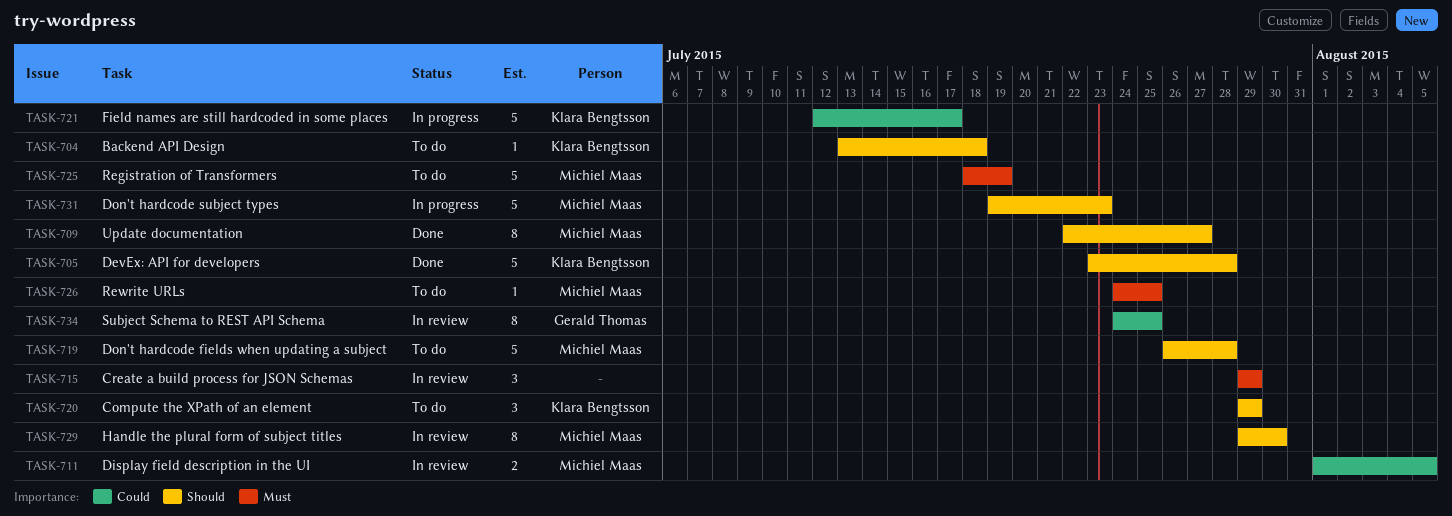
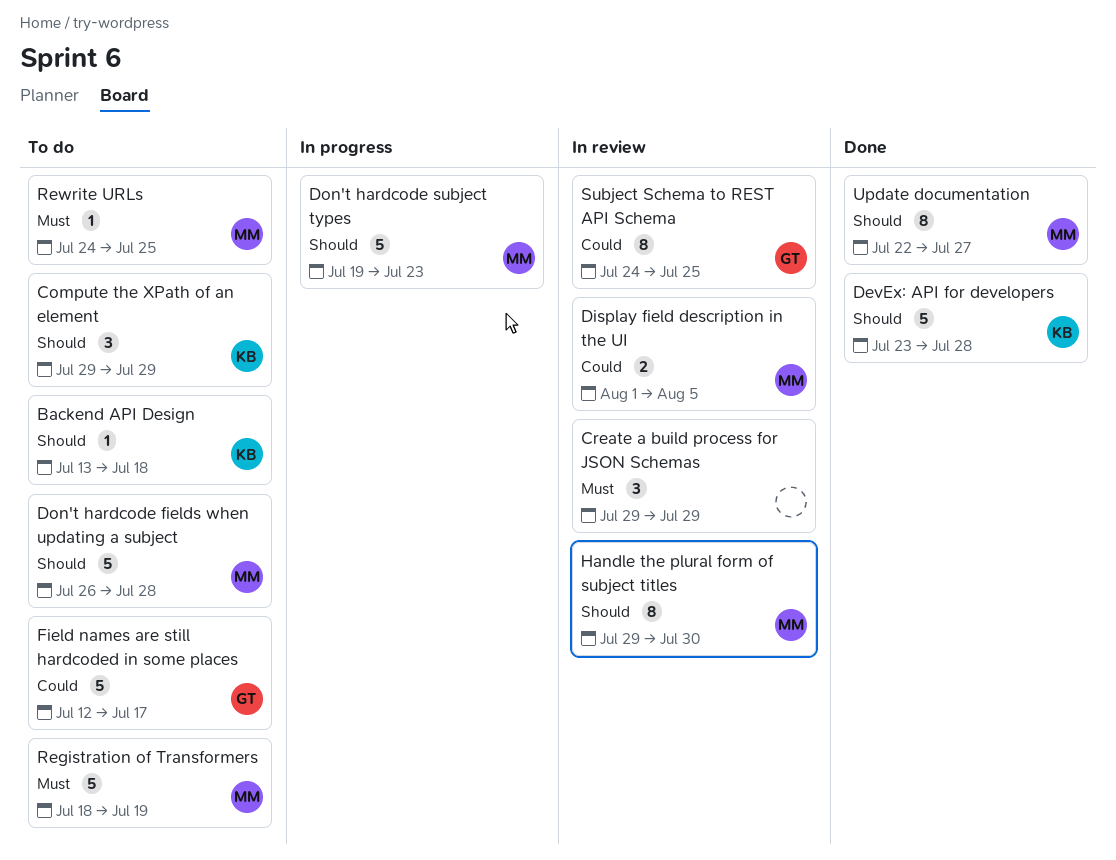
Field names are still hardcoded in some places, status: In progress -> To do
Field names are still hardcoded in some places, owner: Klara Bengtsson -> Gerald Thomas

